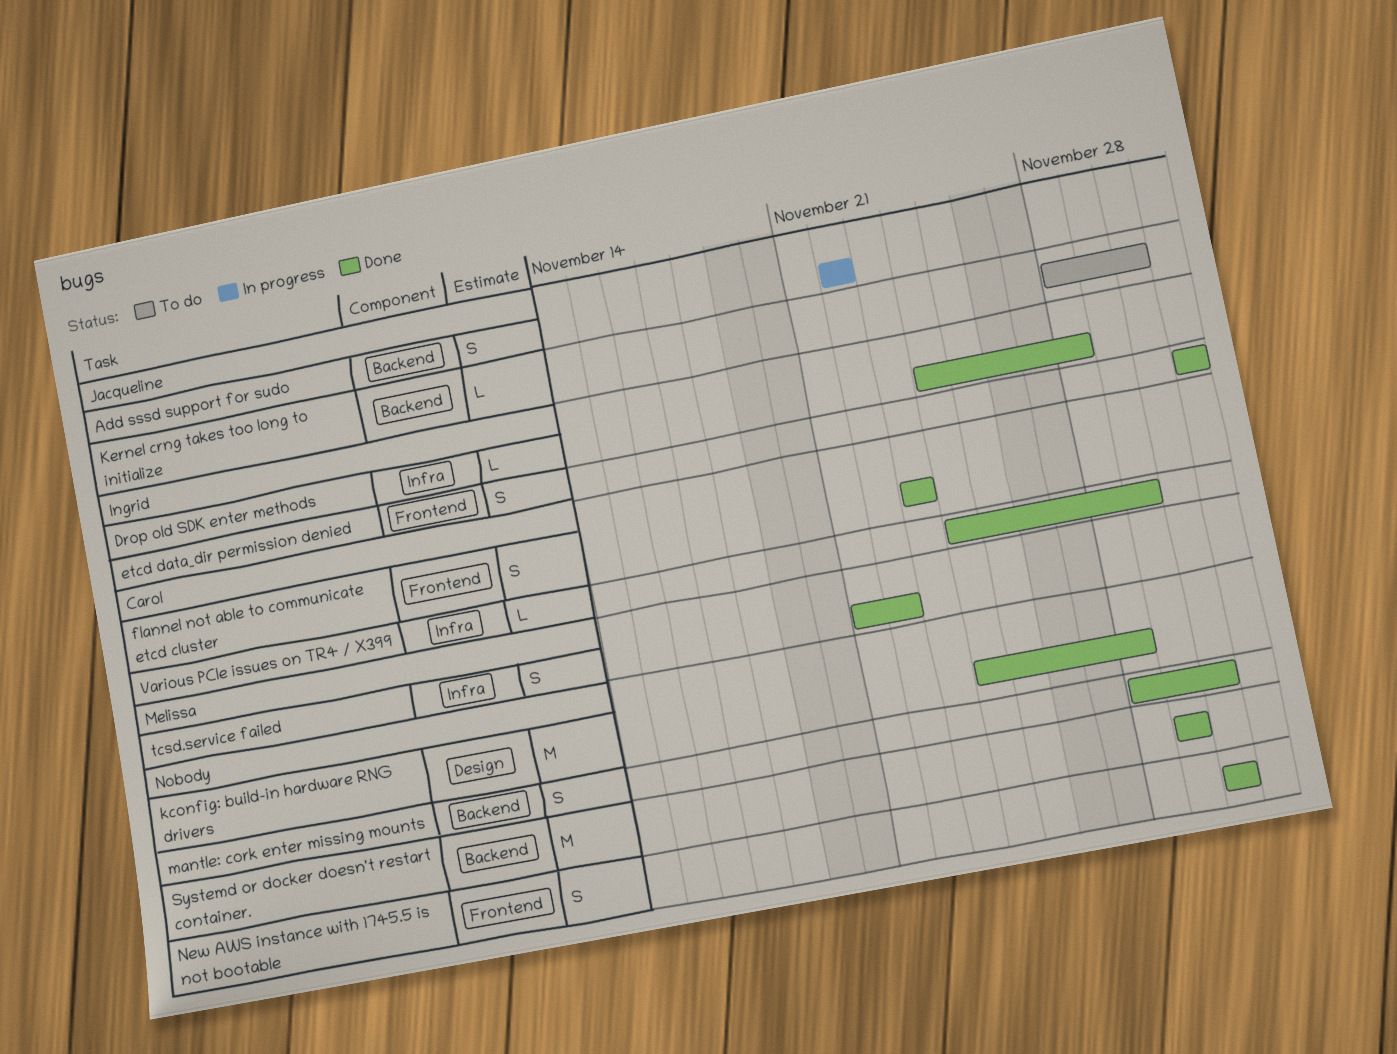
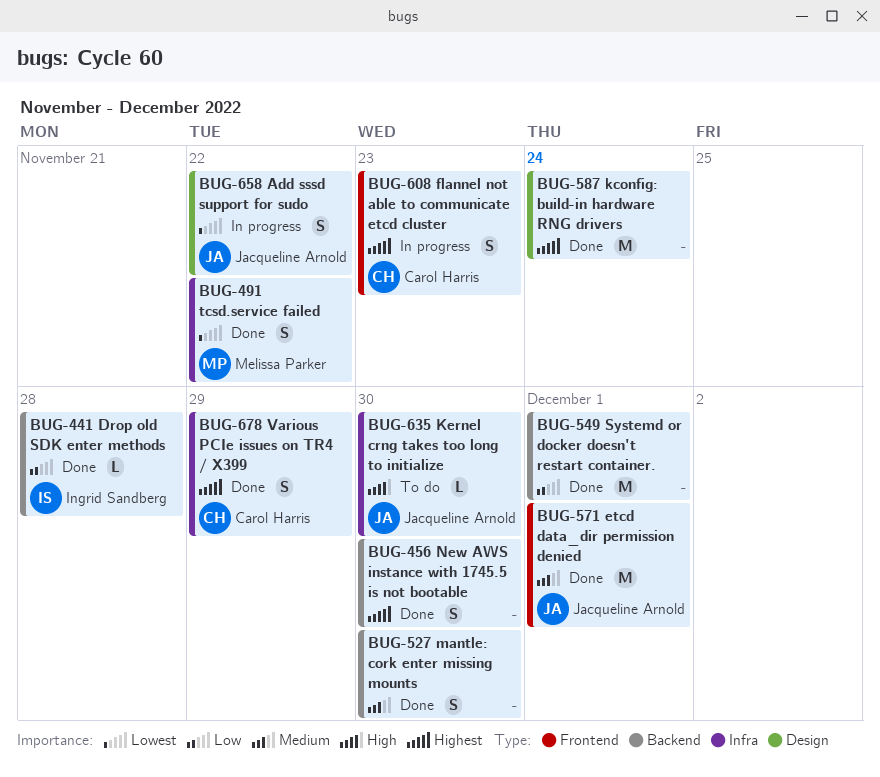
Add sssd support for sudo, label: Backend -> Design
Drop old SDK enter methods, label: Infra -> Backend
etcd data_dir permission denied, owner: Ingrid Sandberg -> Jacqueline Arnold
etcd data_dir permission denied, estimate: S -> M
flannel not able to communicate etcd cluster, status: Done -> In progress
kconfig: build-in hardware RNG drivers, due: Nov 28 -> Nov 24
Kernel crng takes too long to initialize, label: Backend -> Infra
New AWS instance with 1745.5 is not bootable, label: Frontend -> Backend
Systemd or docker doesn't restart container., due: Nov 29 -> Dec 1
Various PCIe issues on TR4 / X399, estimate: L -> S

